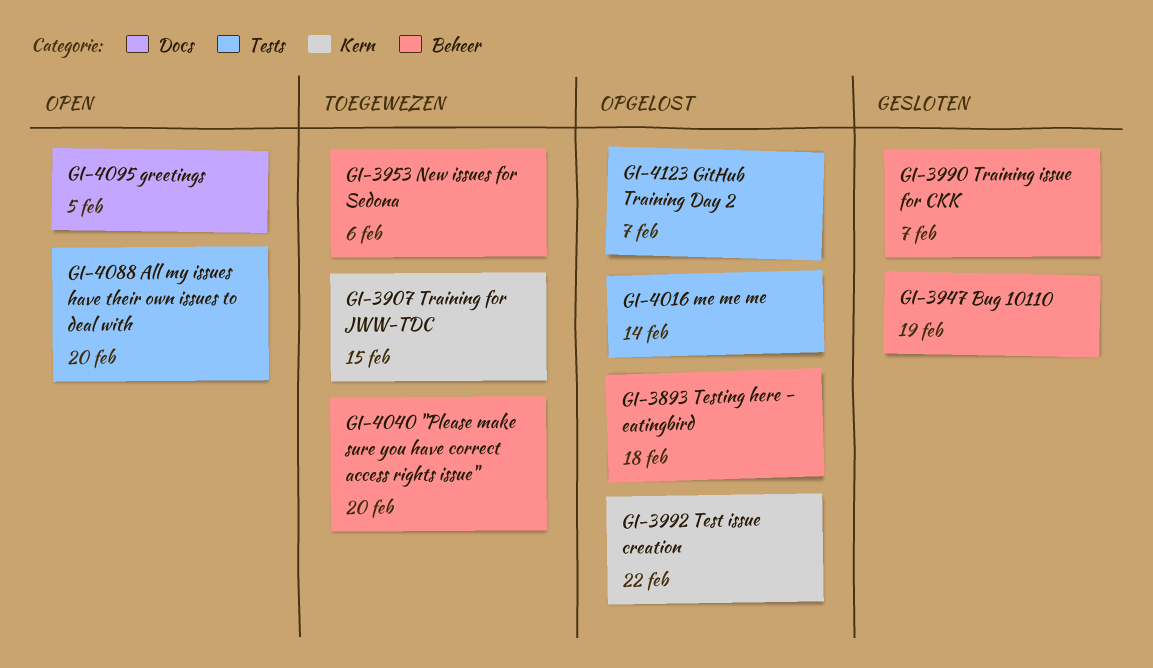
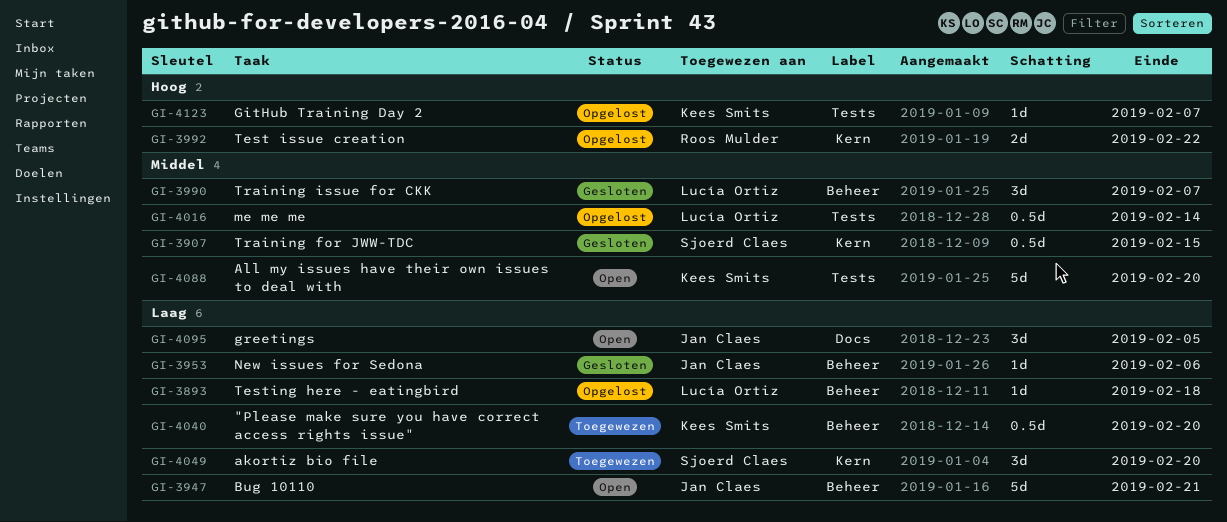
GI-3907, status: Toegewezen -> Gesloten
GI-3947, status: Gesloten -> Open
GI-3947, due: Feb 19 -> Feb 21
GI-3953, status: Toegewezen -> Gesloten
GI-4049: none -> present

